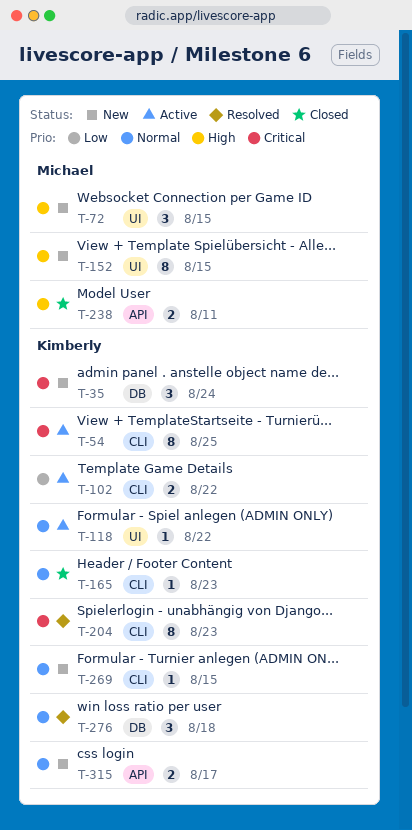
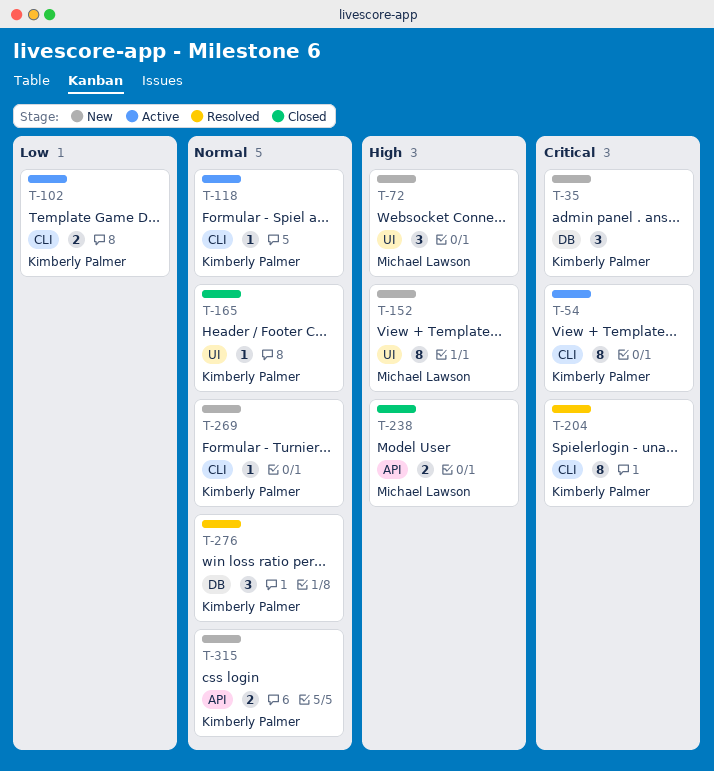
T-118, label: UI -> CLI
T-165, label: CLI -> UI

